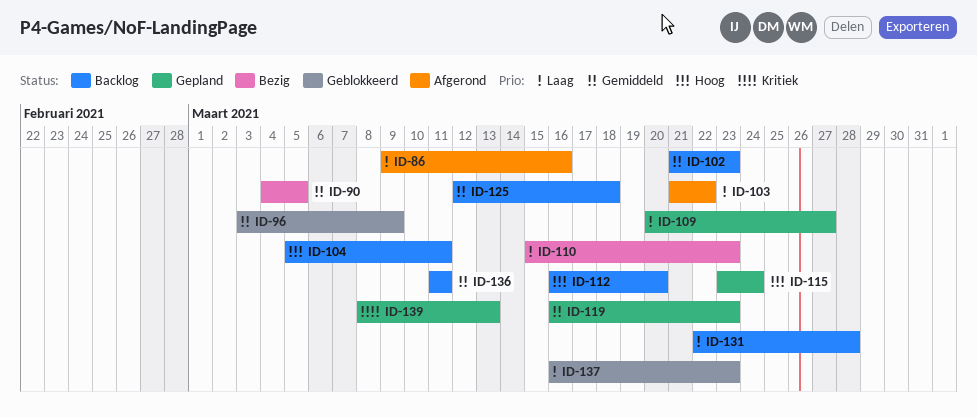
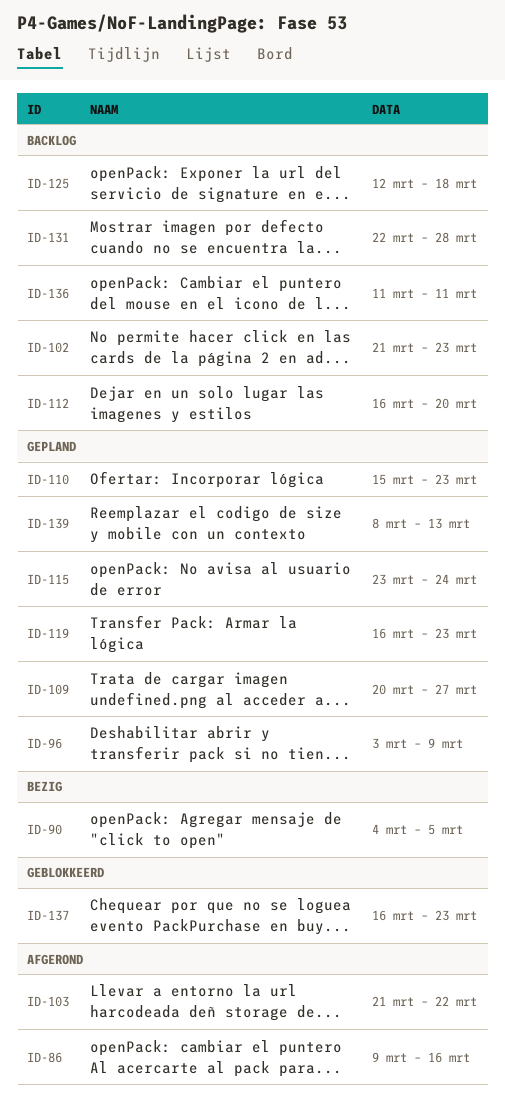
ID-96, status: Geblokkeerd -> Gepland
ID-104: present -> none
ID-110, status: Bezig -> Gepland

